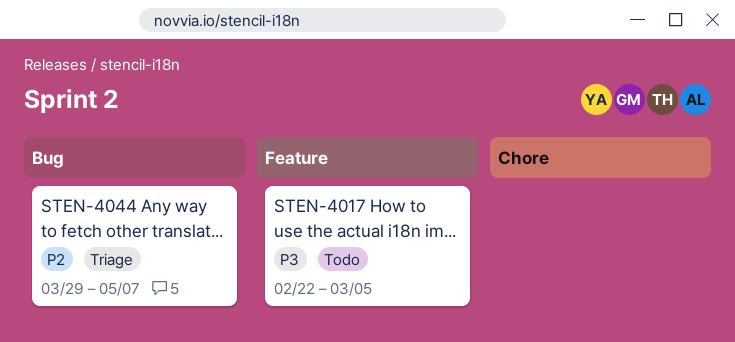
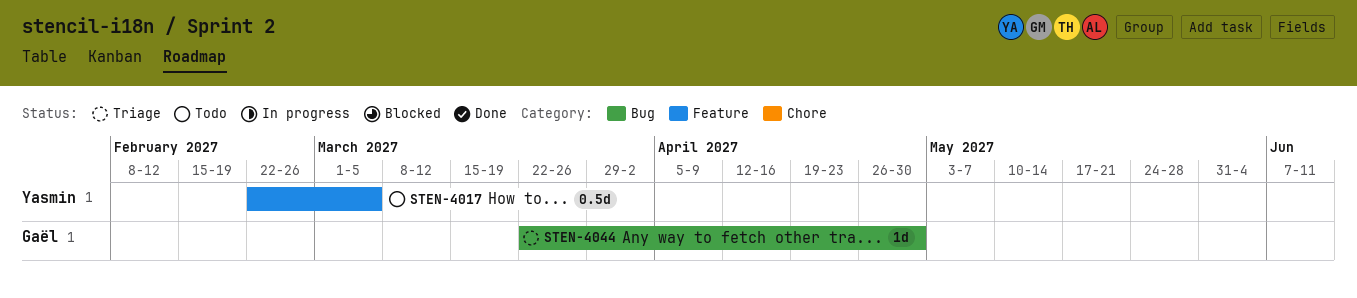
STEN-4044, start: Mar 29 -> Mar 22
STEN-4044, due: May 7 -> Apr 30

